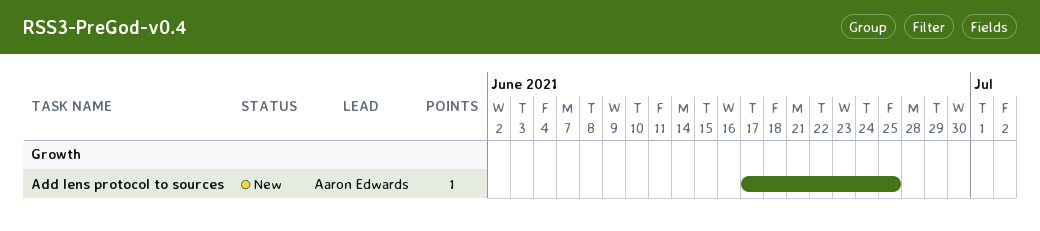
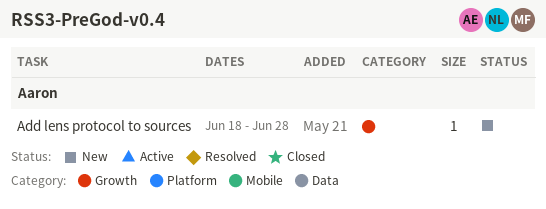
Add lens protocol to sources, start: Jun 17 -> Jun 18
Add lens protocol to sources, due: Jun 25 -> Jun 28

